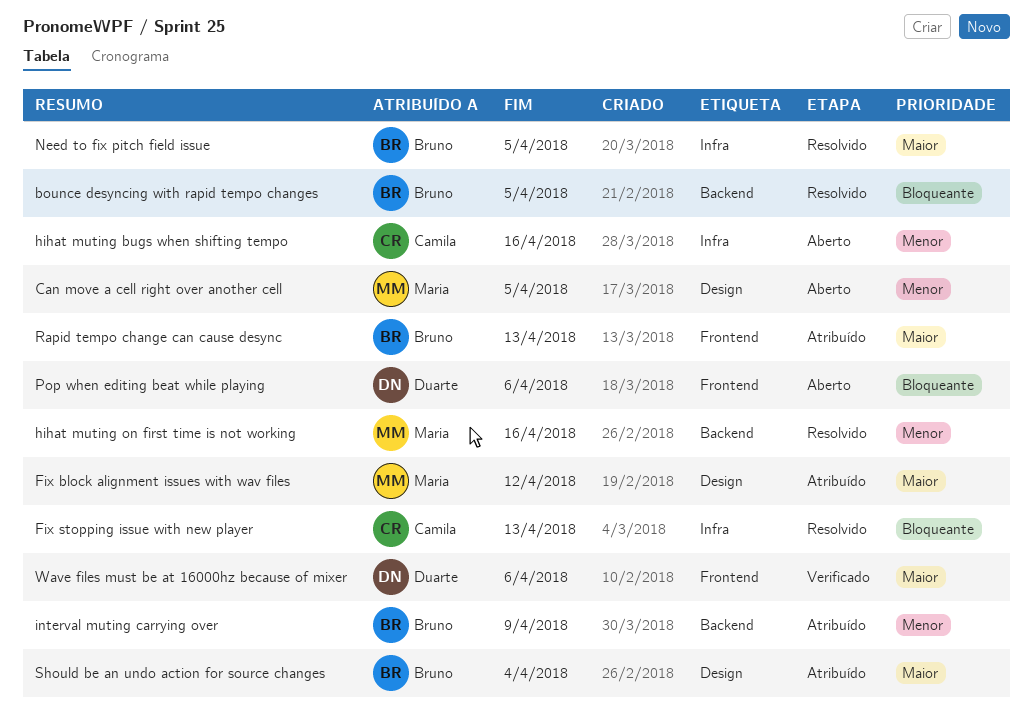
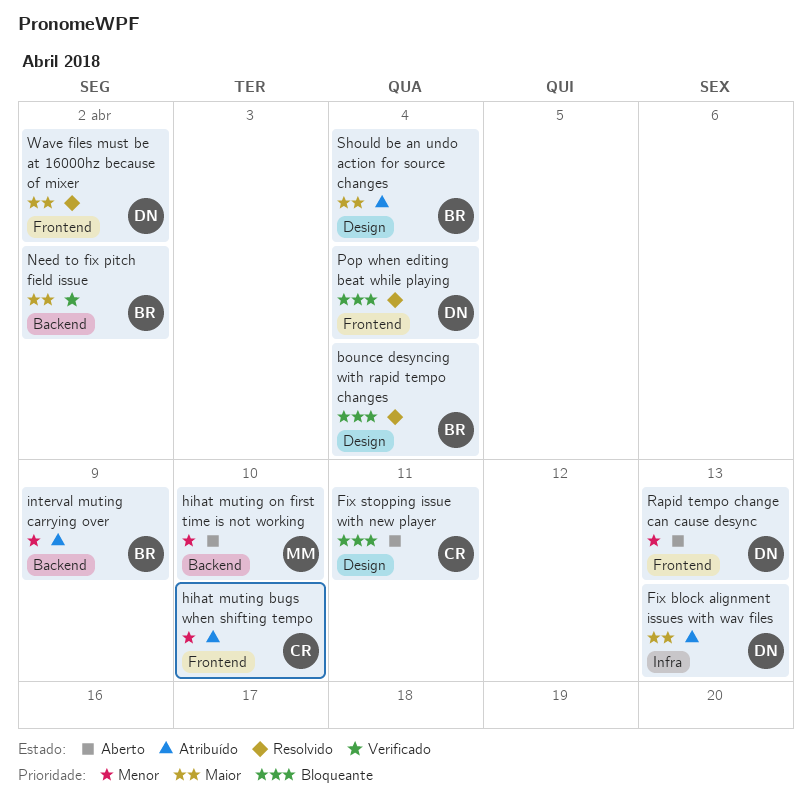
bounce desyncing with rapid tempo changes, label: Backend -> Design
bounce desyncing with rapid tempo changes, due: Apr 5 -> Apr 4
Can move a cell right over another cell: present -> none
Fix block alignment issues with wav files, owner: Maria -> Duarte
Fix block alignment issues with wav files, label: Design -> Infra
Fix block alignment issues with wav files, due: Apr 12 -> Apr 13
Fix stopping issue with new player, status: Resolvido -> Aberto
Fix stopping issue with new player, label: Infra -> Design
Fix stopping issue with new player, due: Apr 13 -> Apr 11
hihat muting bugs when shifting tempo, status: Aberto -> Atribuído
hihat muting bugs when shifting tempo, label: Infra -> Frontend
hihat muting bugs when shifting tempo, due: Apr 16 -> Apr 10
hihat muting on first time is not working, status: Resolvido -> Aberto
hihat muting on first time is not working, due: Apr 16 -> Apr 10
Need to fix pitch field issue, status: Resolvido -> Verificado
Need to fix pitch field issue, label: Infra -> Backend
Need to fix pitch field issue, due: Apr 5 -> Apr 2
Pop when editing beat while playing, status: Aberto -> Resolvido
Pop when editing beat while playing, due: Apr 6 -> Apr 4
Rapid tempo change can cause desync, status: Atribuído -> Aberto
Rapid tempo change can cause desync, owner: Bruno -> Duarte
Rapid tempo change can cause desync, priority: Maior -> Menor
Wave files must be at 16000hz because of mixer, status: Verificado -> Resolvido
Wave files must be at 16000hz because of mixer, due: Apr 6 -> Apr 2

